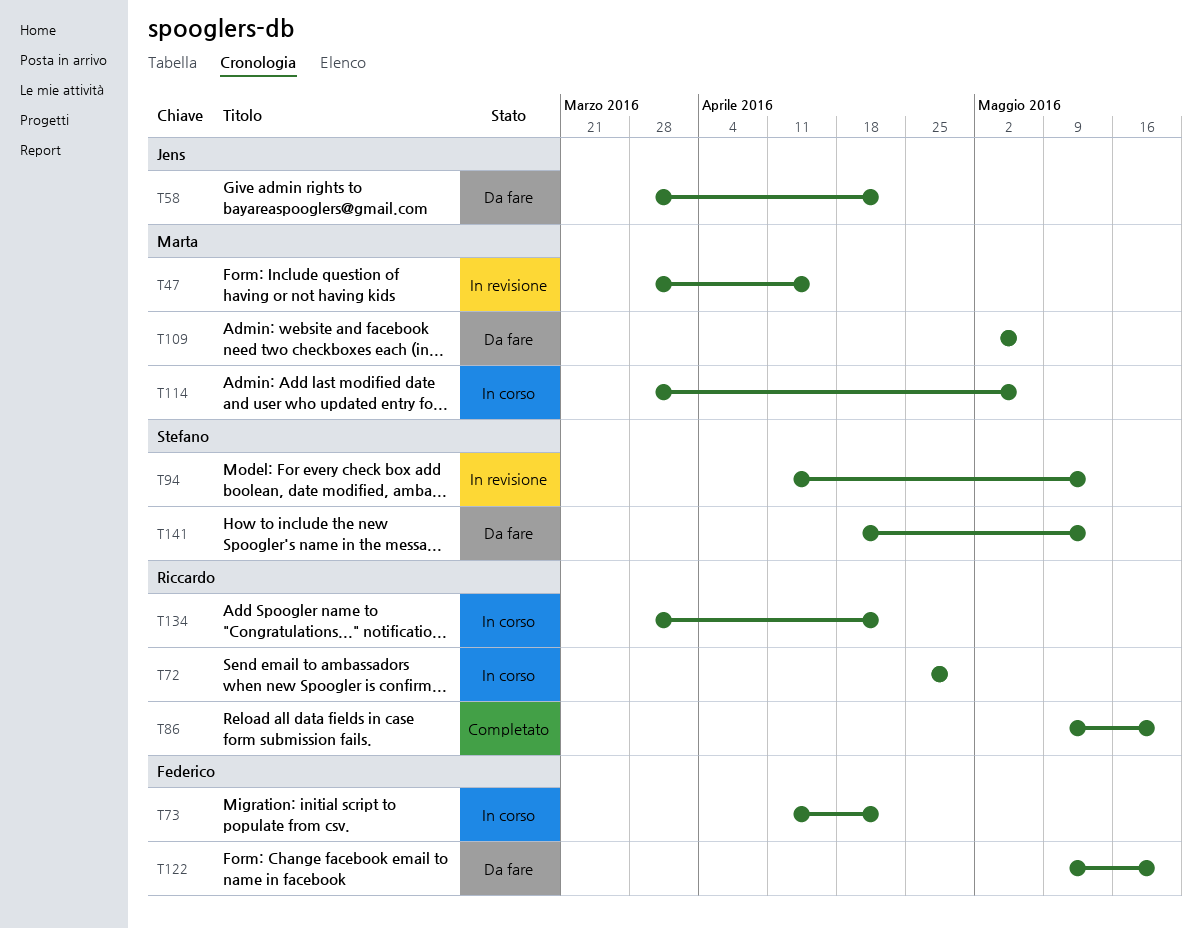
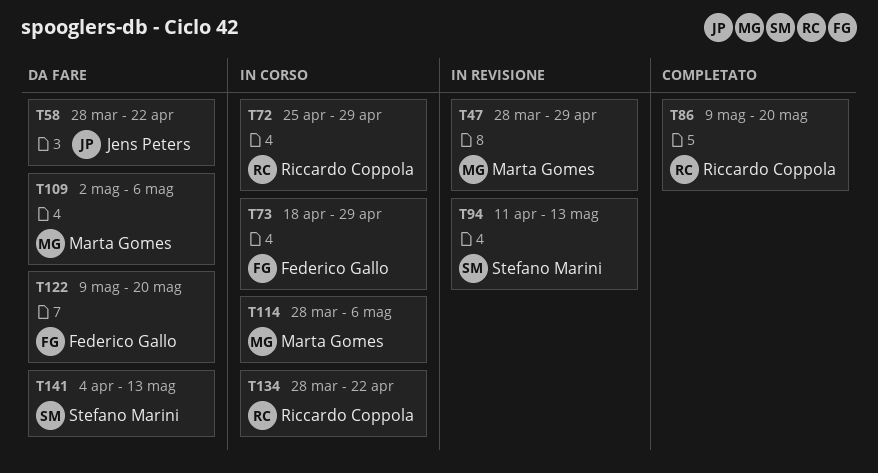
T47, due: Apr 15 -> Apr 29
T73, start: Apr 11 -> Apr 18
T73, due: Apr 22 -> Apr 29
T141, start: Apr 18 -> Apr 4

